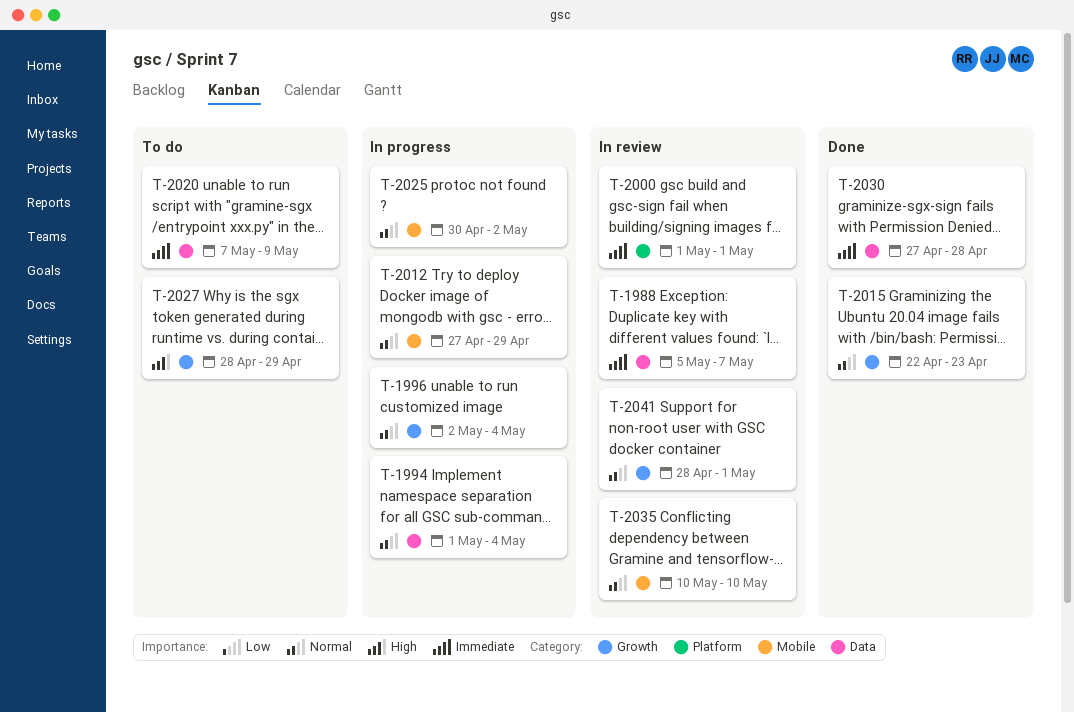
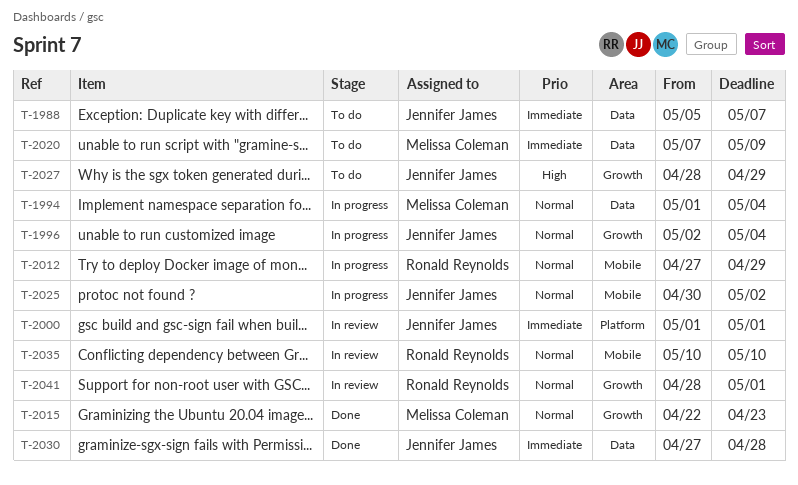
T-1988, status: In review -> To do

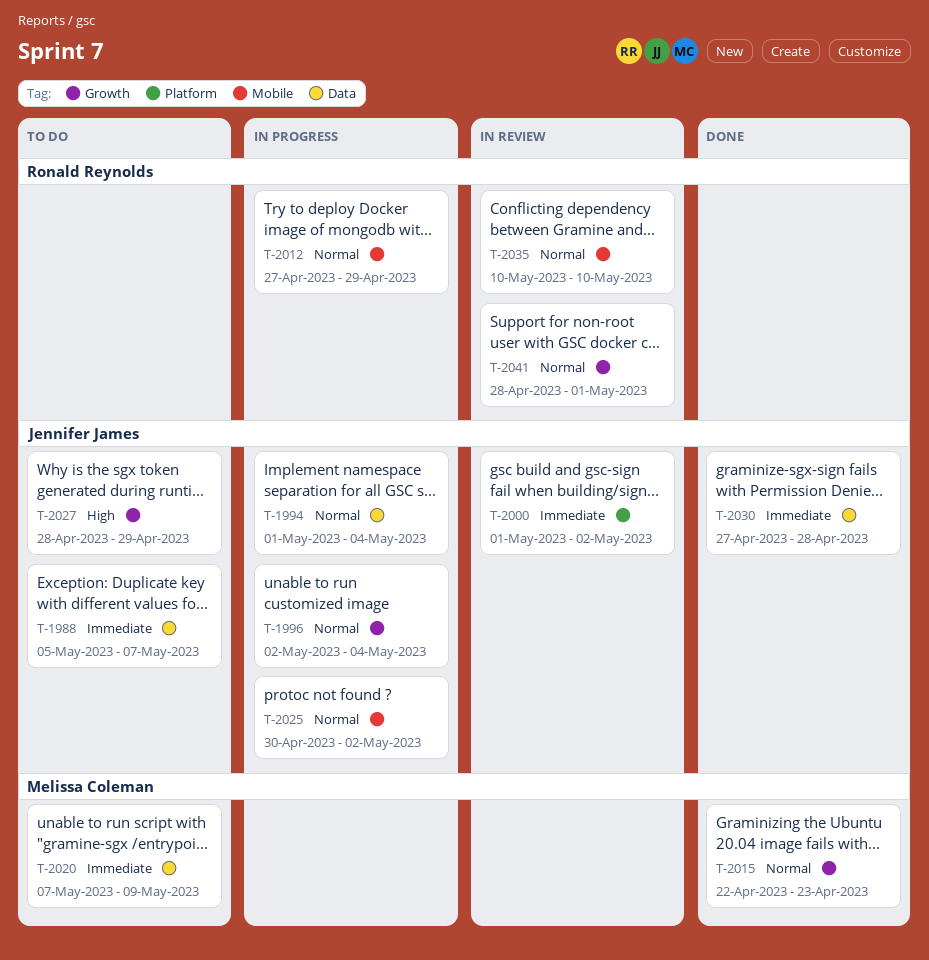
T-1994, owner: Melissa Coleman -> Jennifer James
T-2000, due: May 1 -> May 2

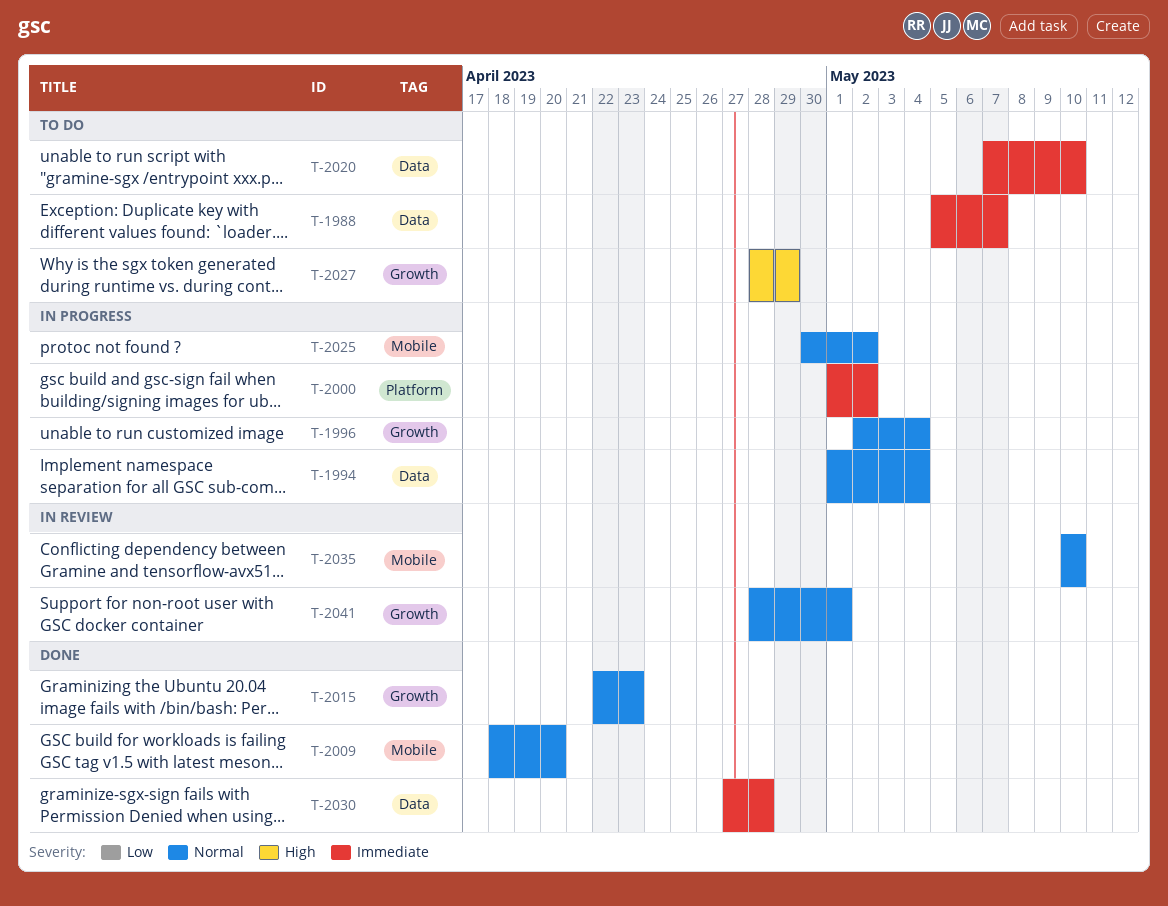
T-2000, status: In review -> In progress
T-2009: none -> present
T-2012: present -> none
T-2020, due: May 9 -> May 10

